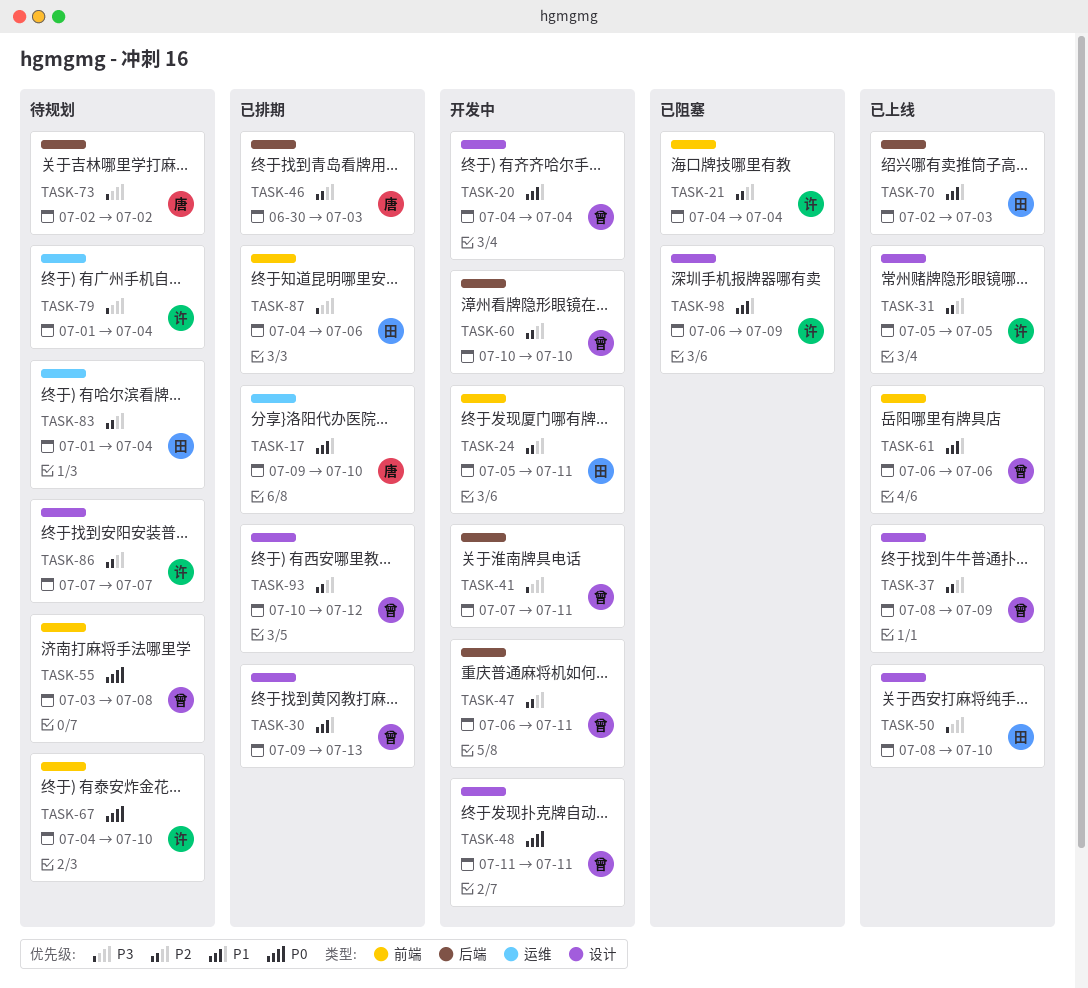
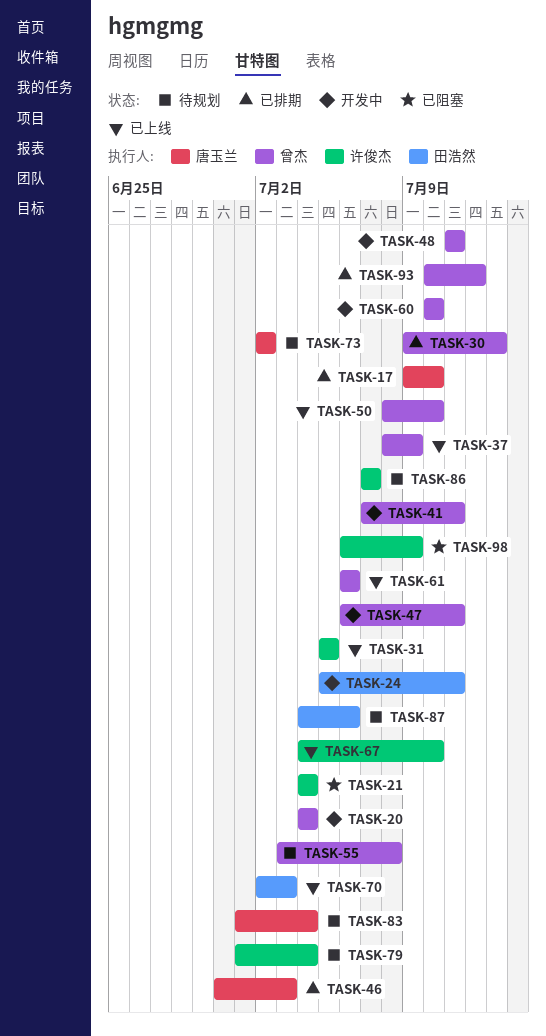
TASK-50, owner: 田浩然 -> 曾杰
TASK-67, status: 待规划 -> 已上线
TASK-83, owner: 田浩然 -> 唐玉兰
TASK-87, status: 已排期 -> 待规划

